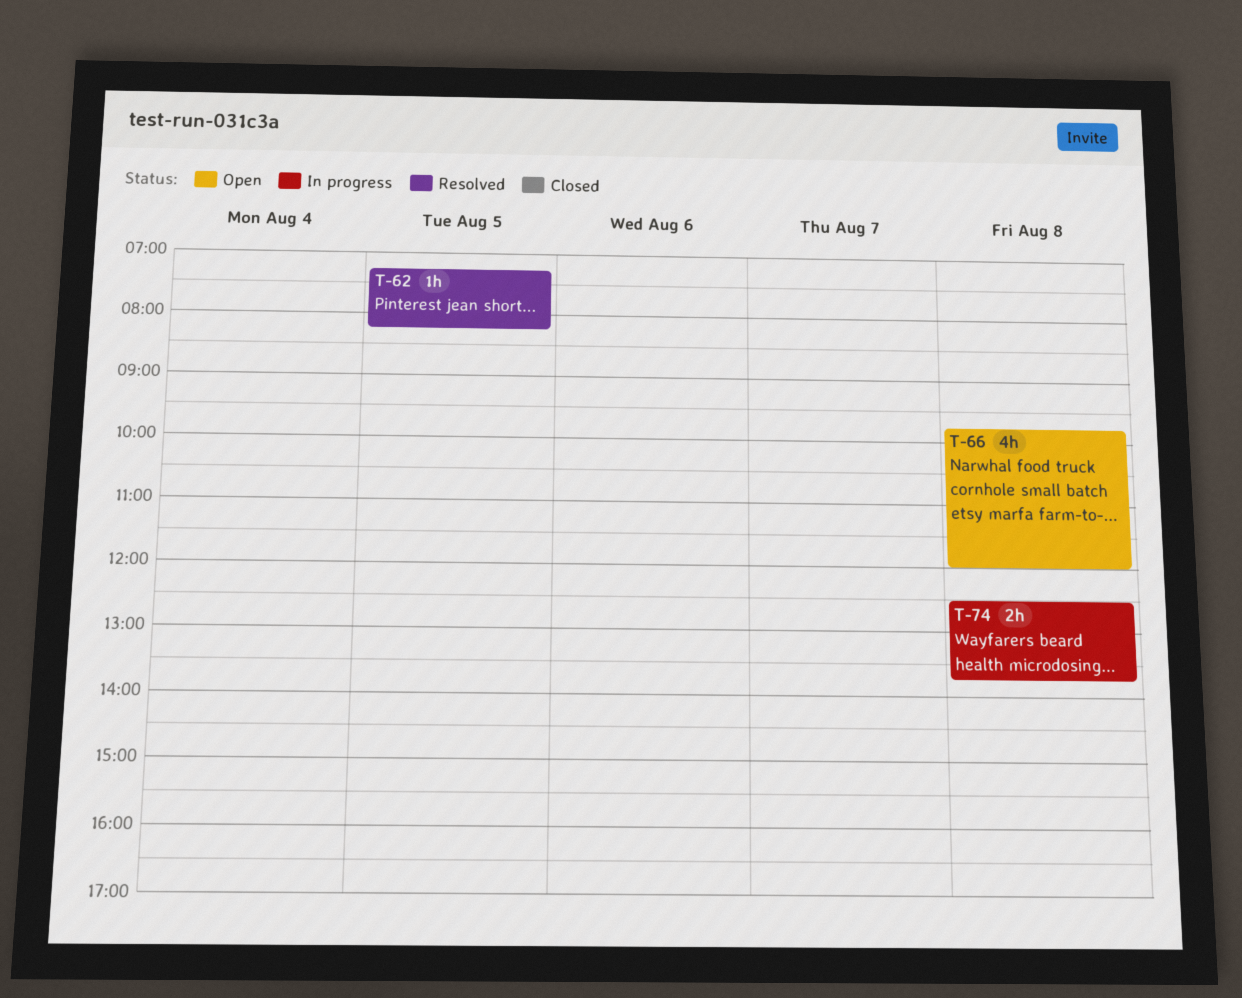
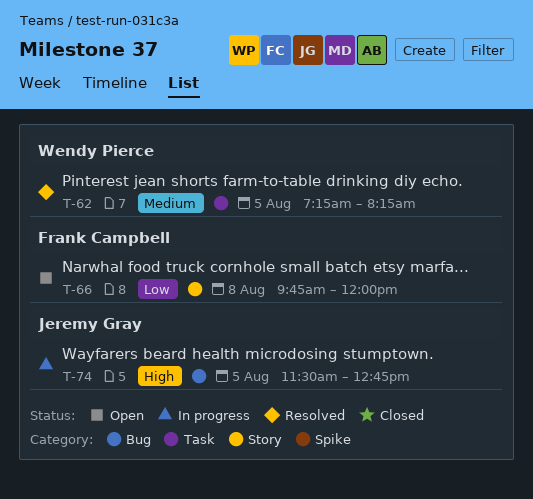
T-74, day: Aug 8 -> Aug 5
T-74, begins: 12:30 -> 11:30
T-74, ends: 13:45 -> 12:45

